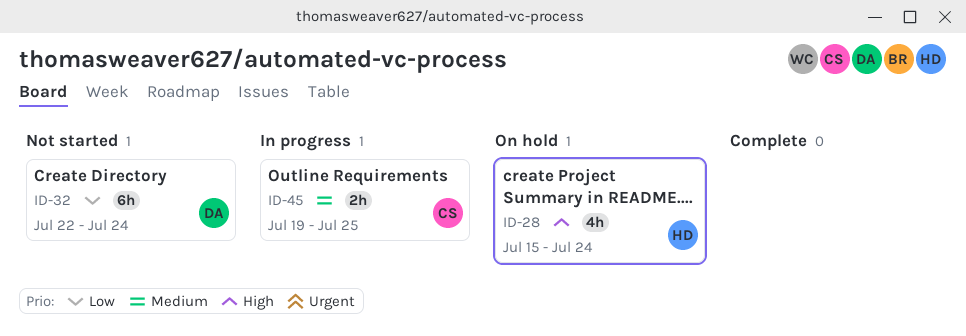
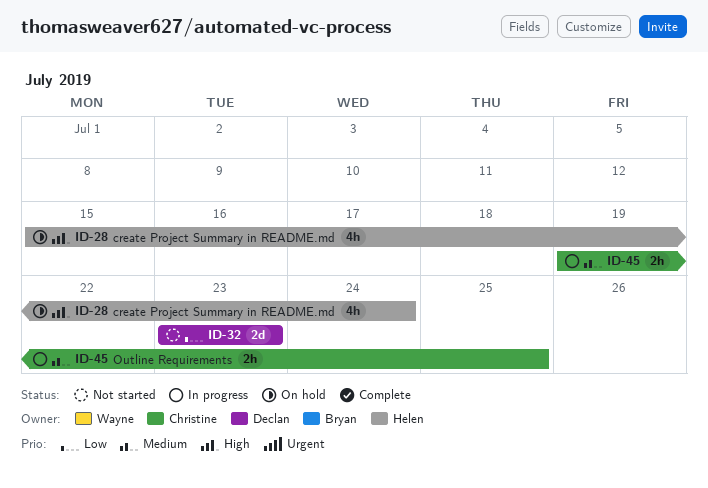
ID-32, estimate: 6h -> 2d
ID-32, start: Jul 22 -> Jul 23
ID-32, due: Jul 24 -> Jul 23

